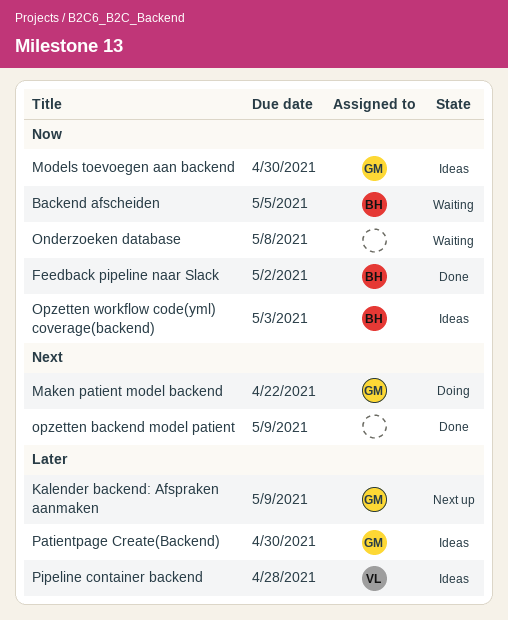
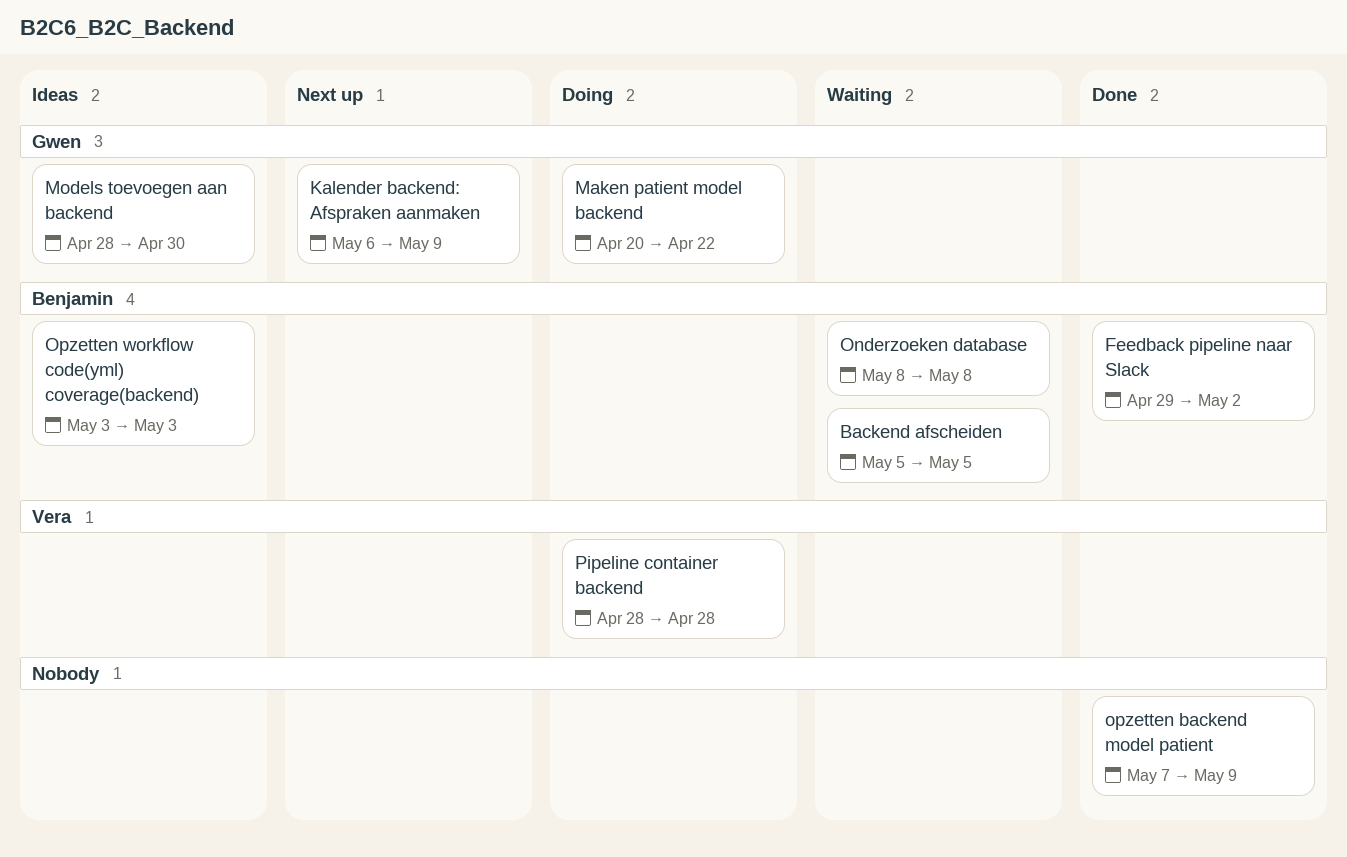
Onderzoeken database, owner: none -> Benjamin
Patientpage Create(Backend): present -> none
Pipeline container backend, status: Ideas -> Doing

